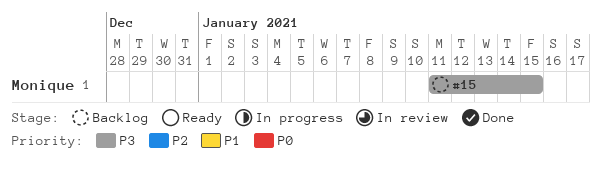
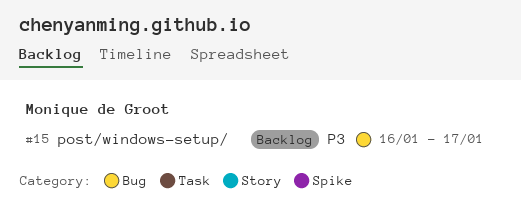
#15, start: Jan 11 -> Jan 16
#15, due: Jan 15 -> Jan 17

